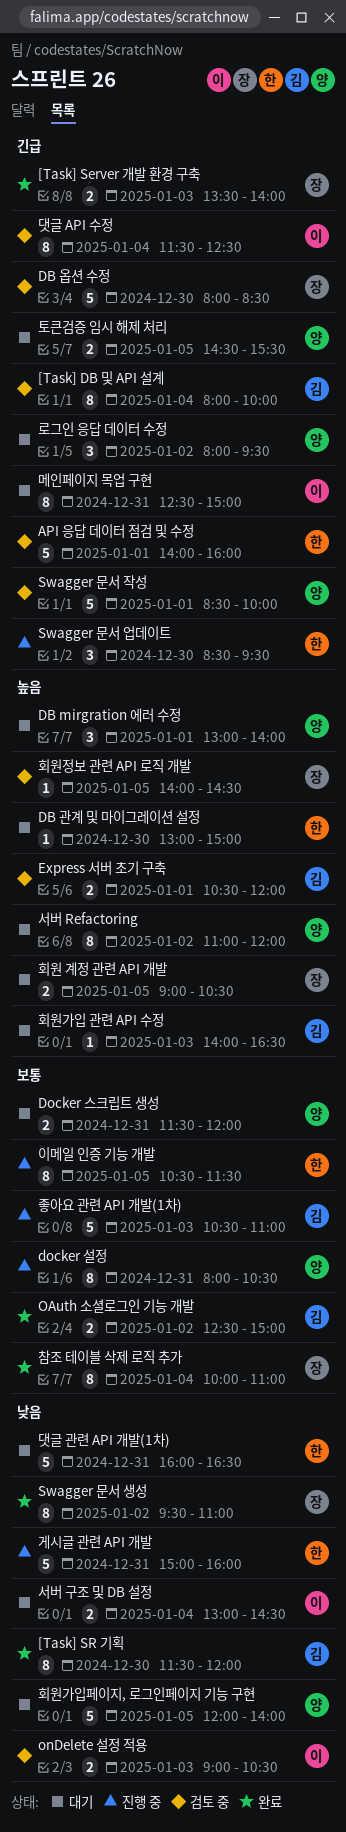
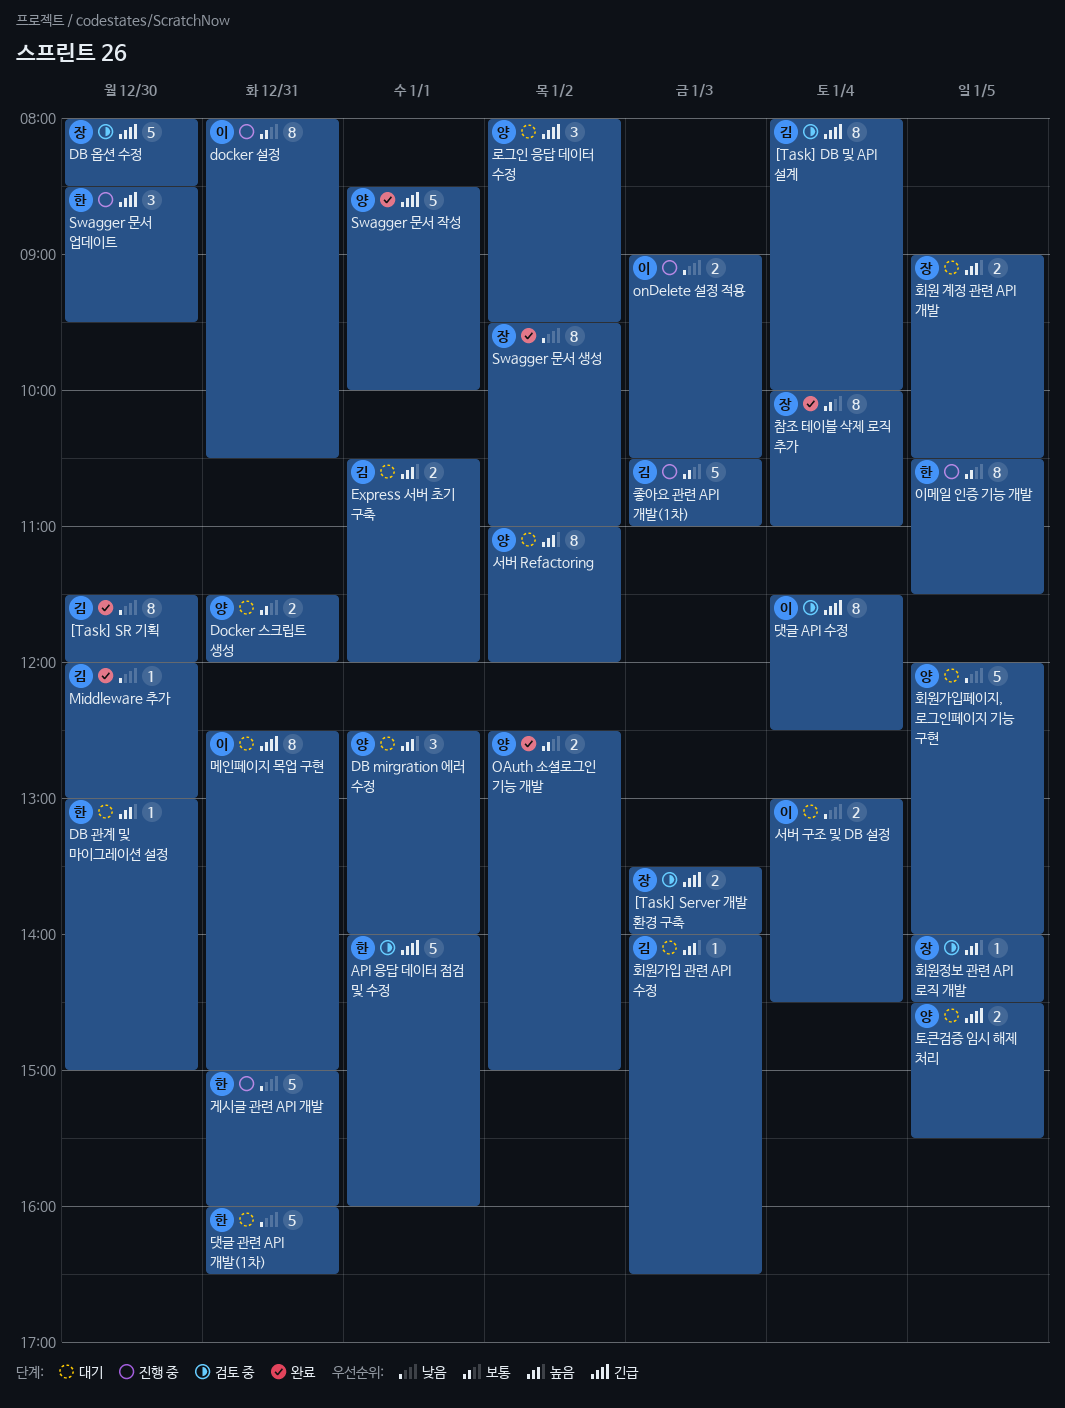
[Task] Server 개발 환경 구축, status: 완료 -> 검토 중
DB mirgration 에러 수정, begins: 13:00 -> 12:30
docker 설정, owner: 양 -> 이
Express 서버 초기 구축, status: 검토 중 -> 대기
Middleware 추가: none -> present
OAuth 소셜로그인 기능 개발, owner: 김 -> 양
onDelete 설정 적용, status: 검토 중 -> 진행 중
Swagger 문서 작성, status: 검토 중 -> 완료

